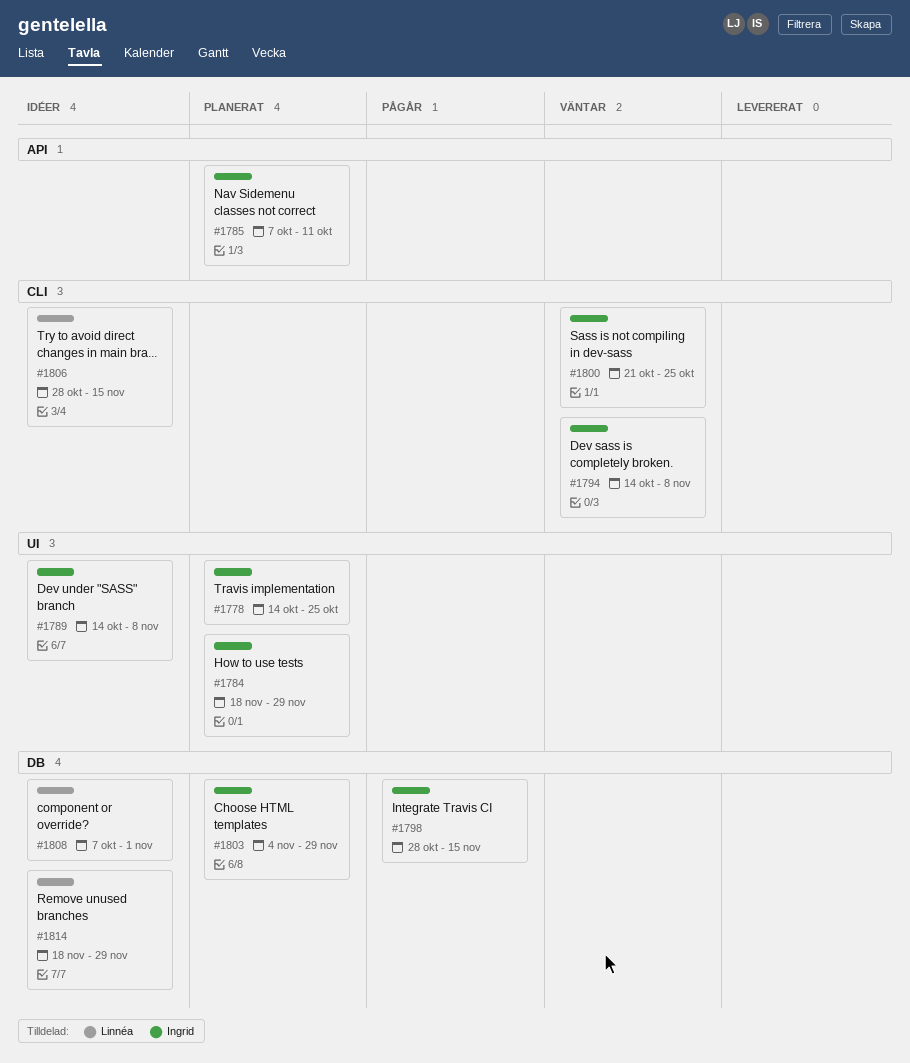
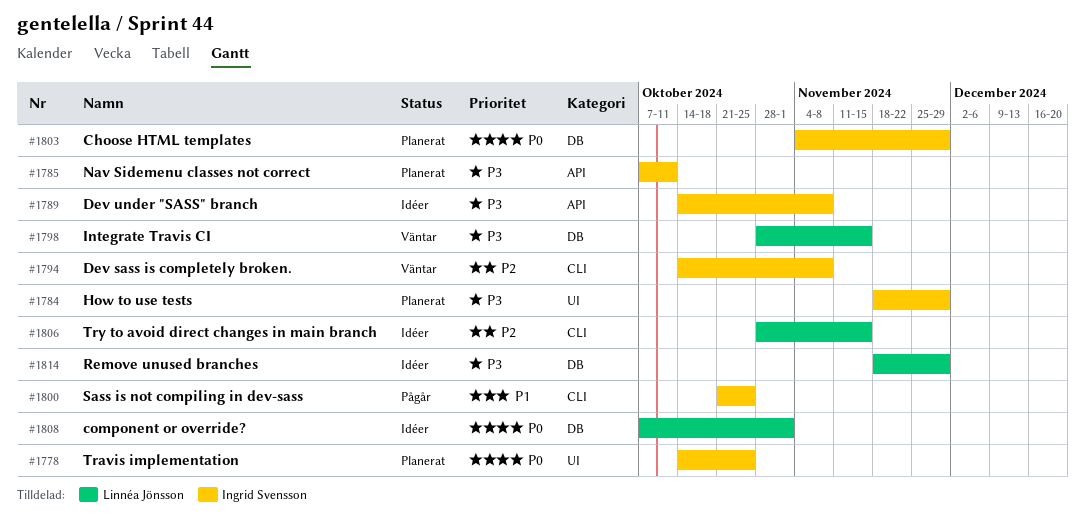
#1789, label: UI -> API
#1798, status: Pågår -> Väntar
#1798, owner: Ingrid Svensson -> Linnéa Jönsson
#1800, status: Väntar -> Pågår

